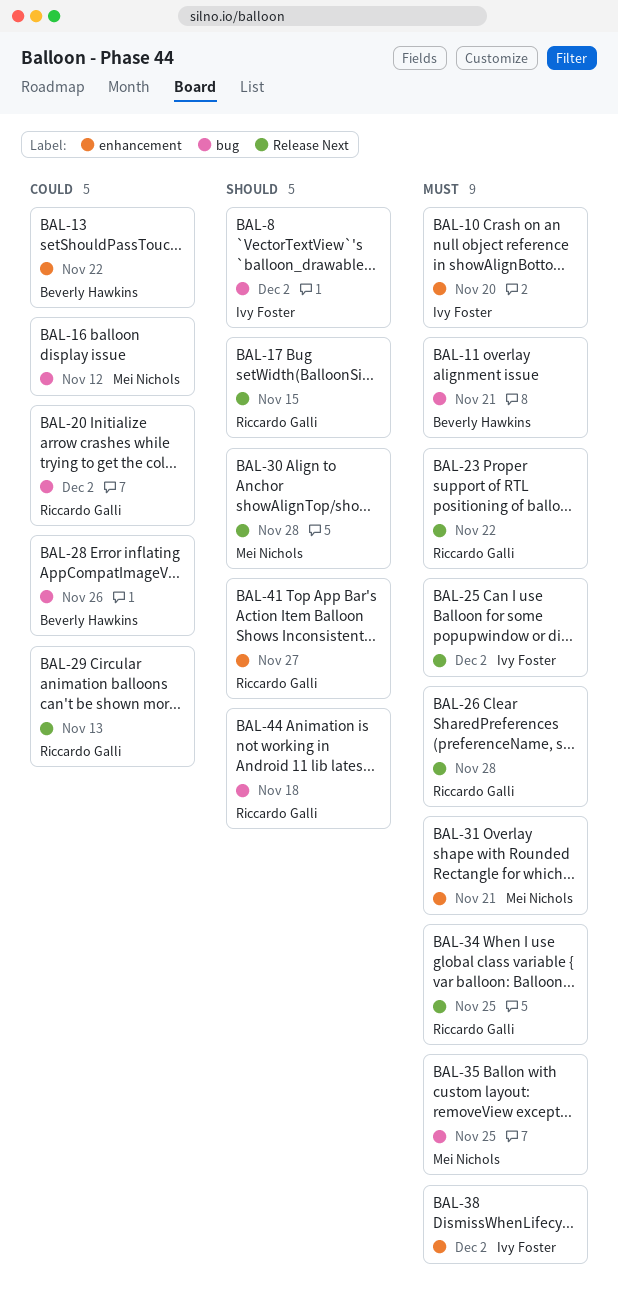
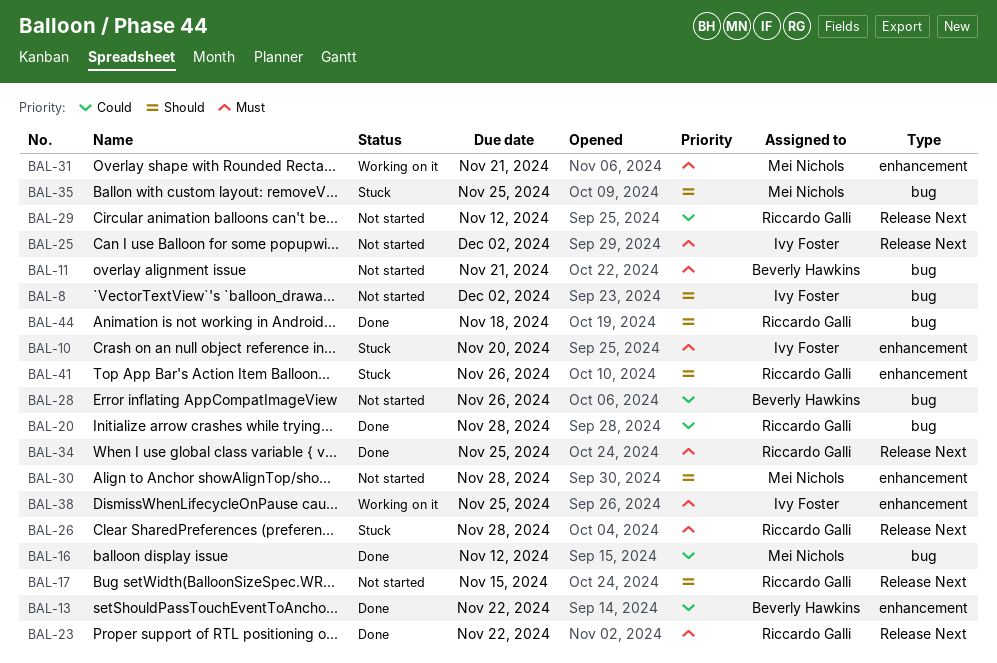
BAL-20, due: Dec 2 -> Nov 28
BAL-29, due: Nov 13 -> Nov 12
BAL-30, label: Release Next -> enhancement
BAL-35, priority: Must -> Should
BAL-38, due: Dec 2 -> Nov 25
BAL-41, due: Nov 27 -> Nov 26

